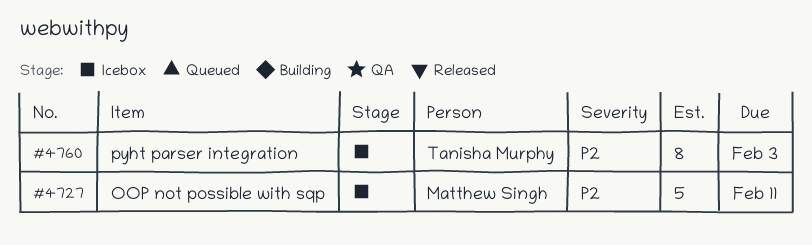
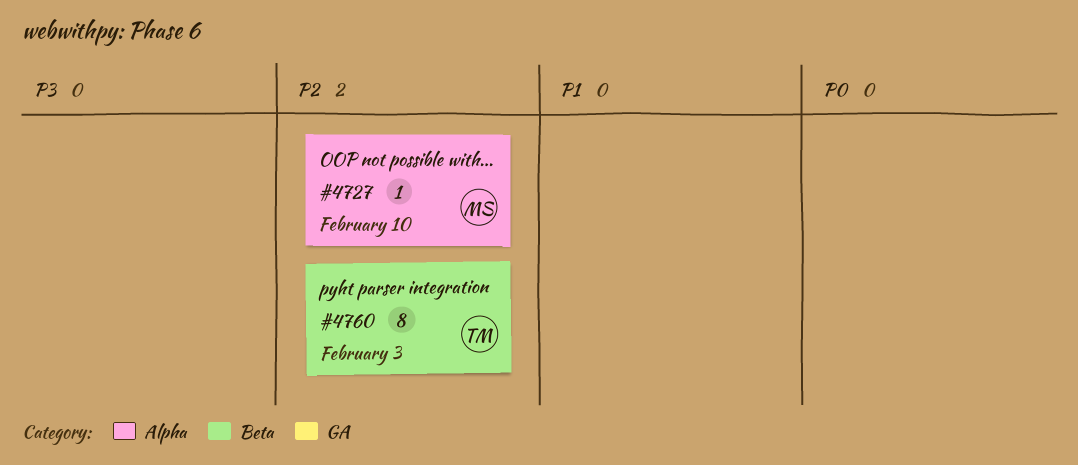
#4727, estimate: 5 -> 1
#4727, due: Feb 11 -> Feb 10

